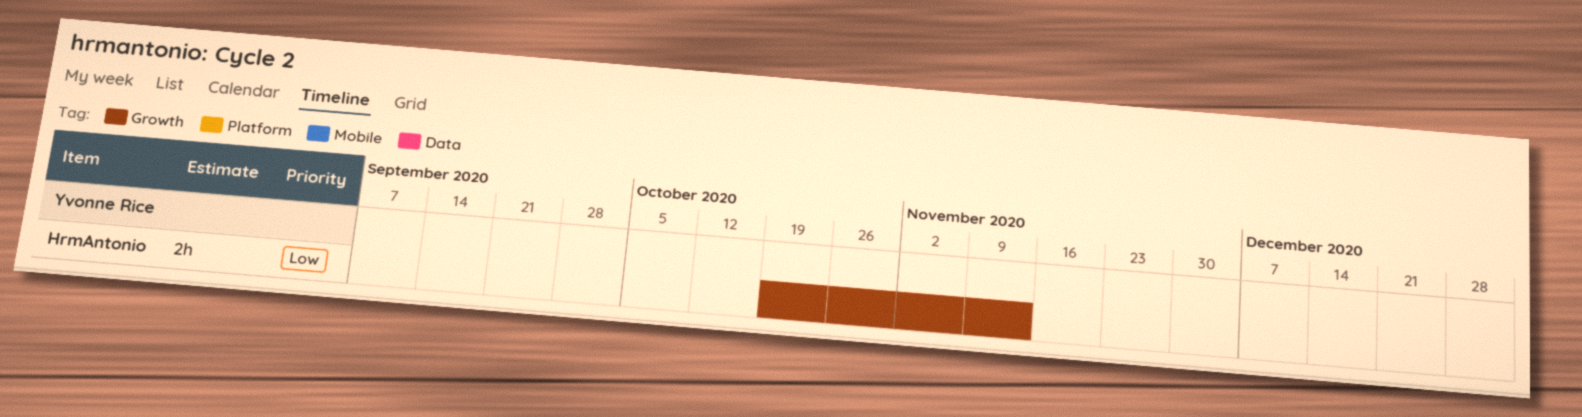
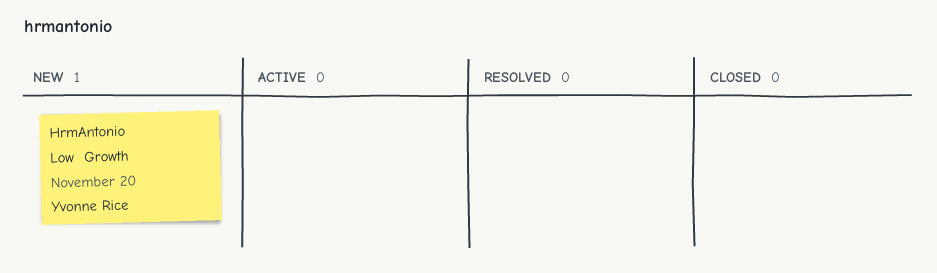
HrmAntonio, due: Nov 13 -> Nov 20

